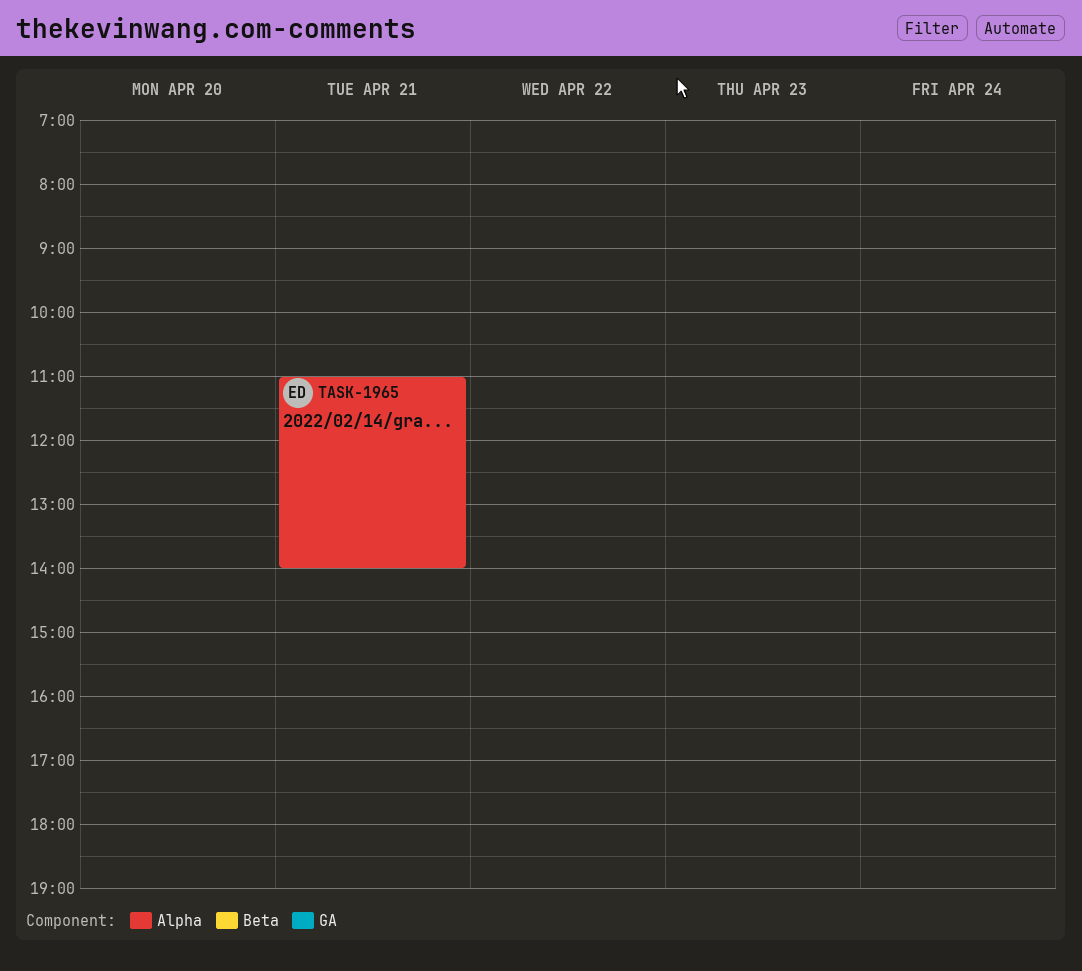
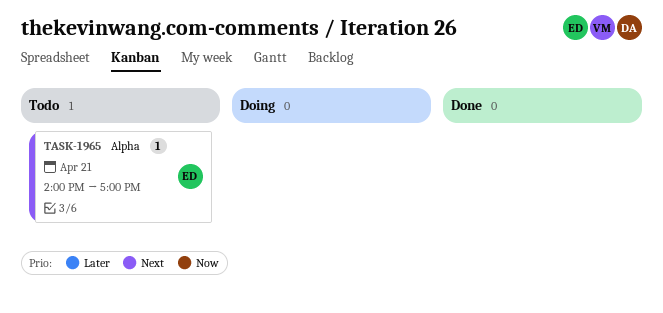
TASK-1965, begins: 11:00 -> 14:00
TASK-1965, ends: 14:00 -> 17:00

